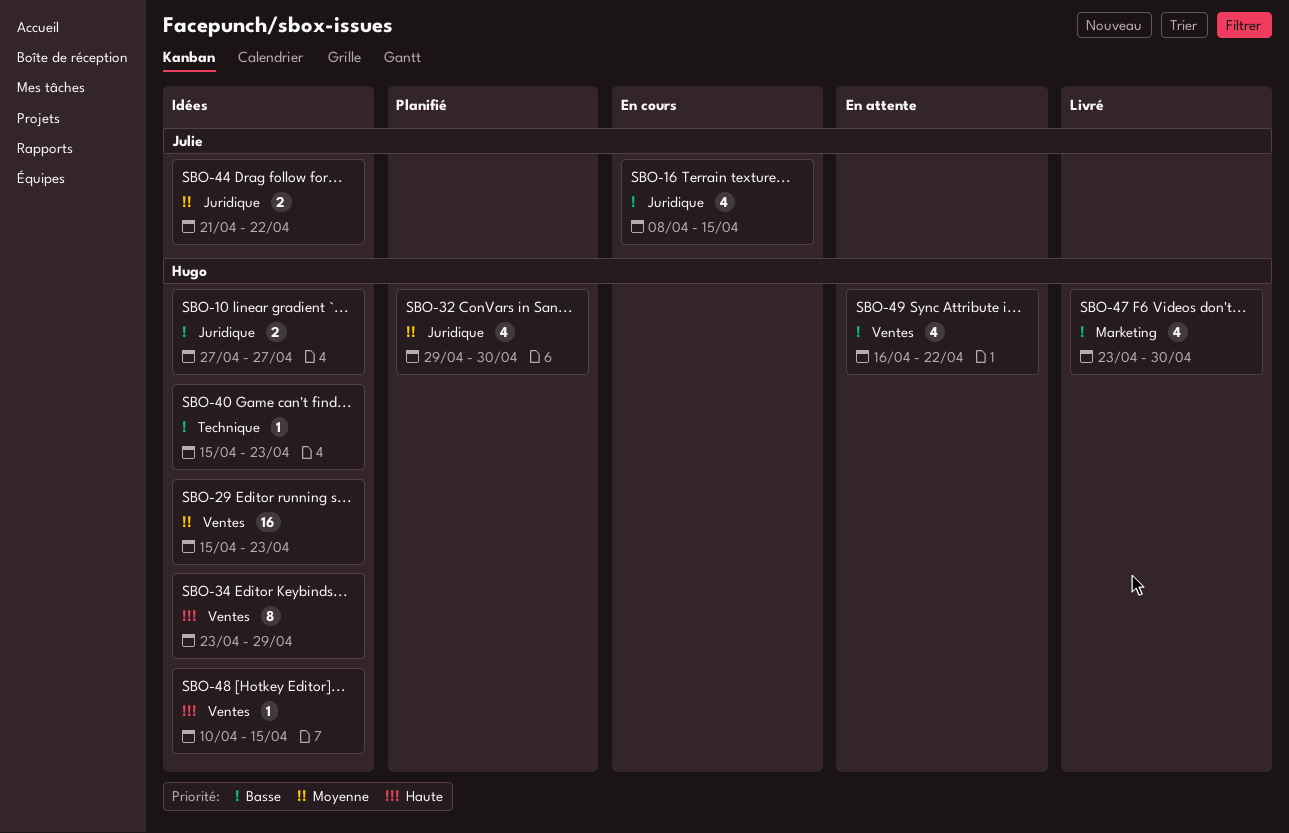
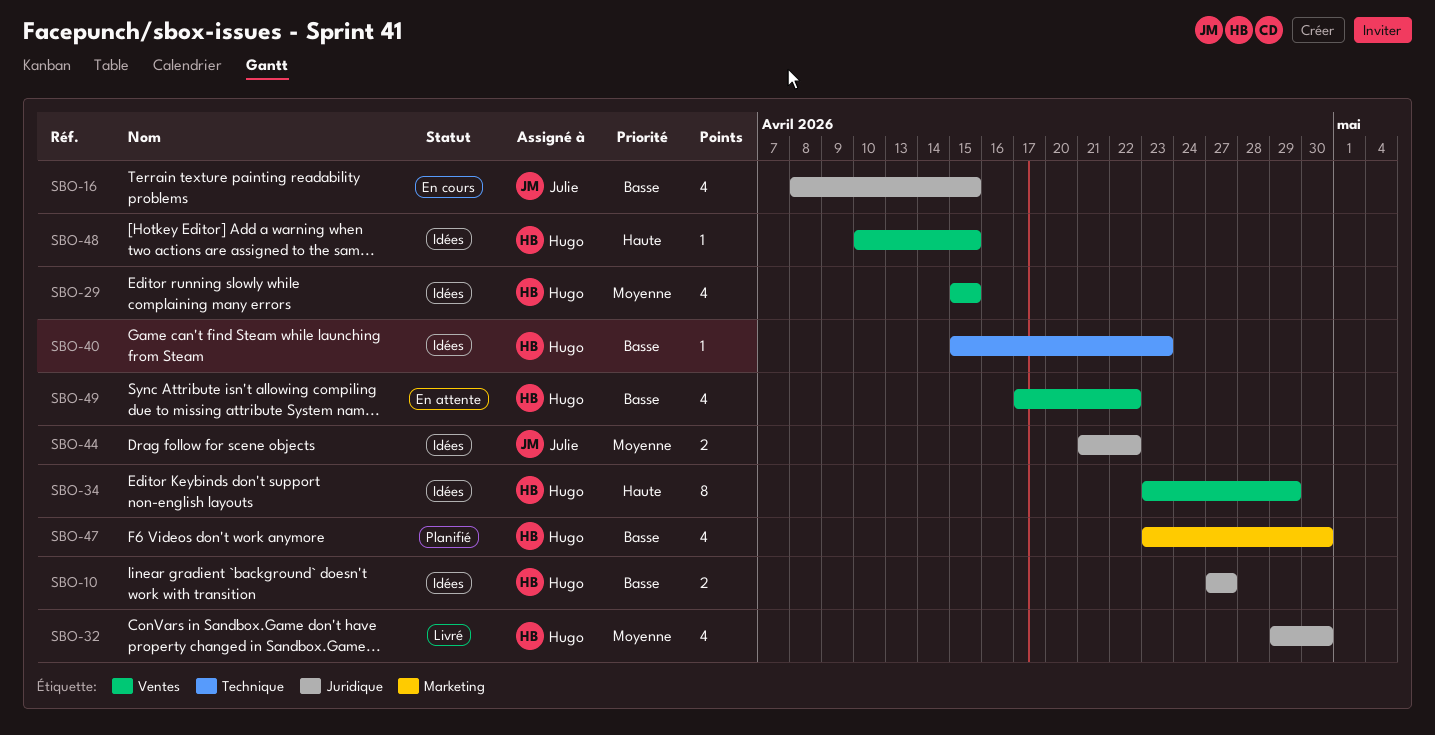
SBO-29, estimate: 16 -> 4
SBO-29, due: Apr 23 -> Apr 15
SBO-32, status: Planifié -> Livré
SBO-47, status: Livré -> Planifié
SBO-49, start: Apr 16 -> Apr 17

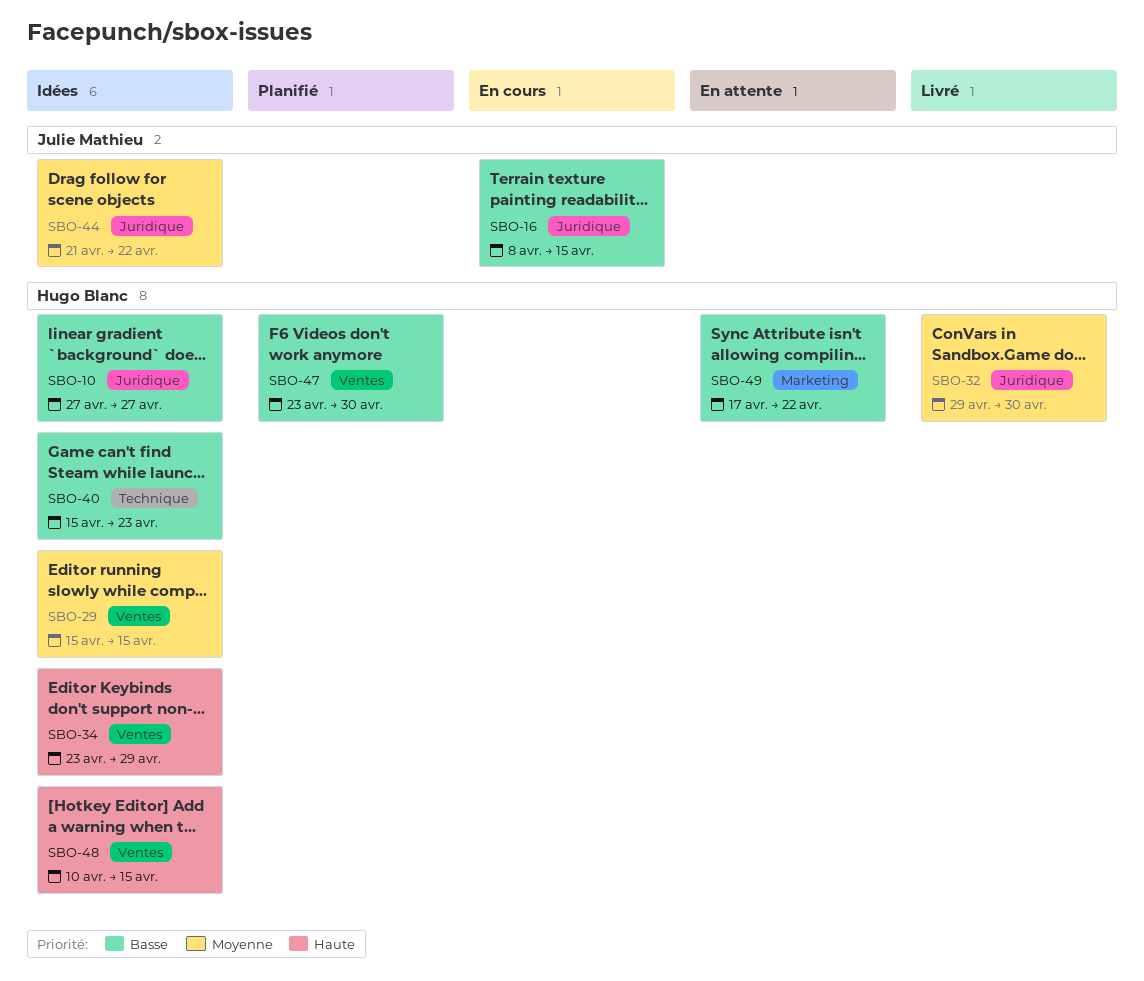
SBO-47, label: Marketing -> Ventes
SBO-49, label: Ventes -> Marketing

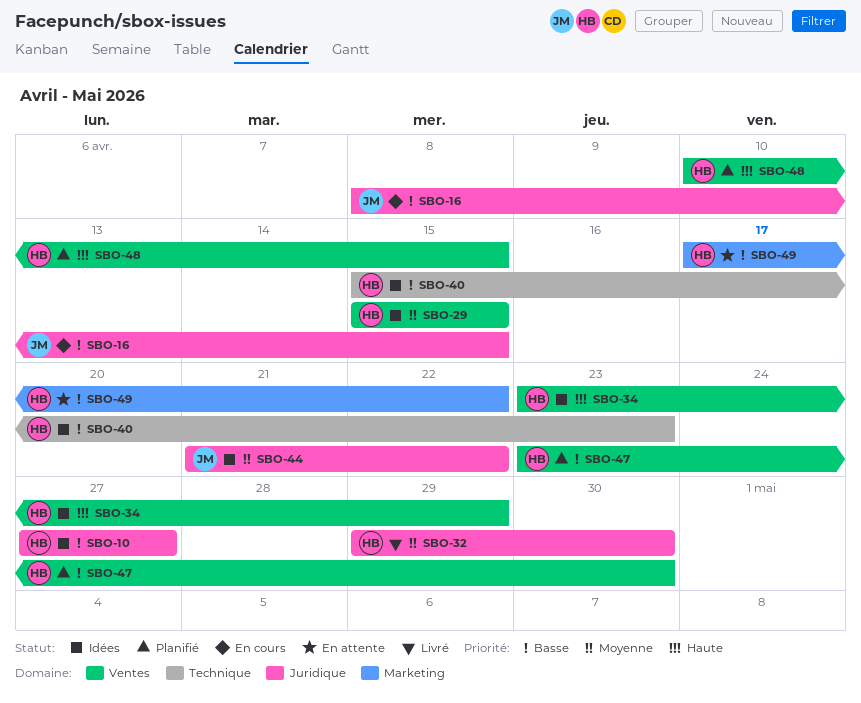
SBO-48, status: Idées -> Planifié

